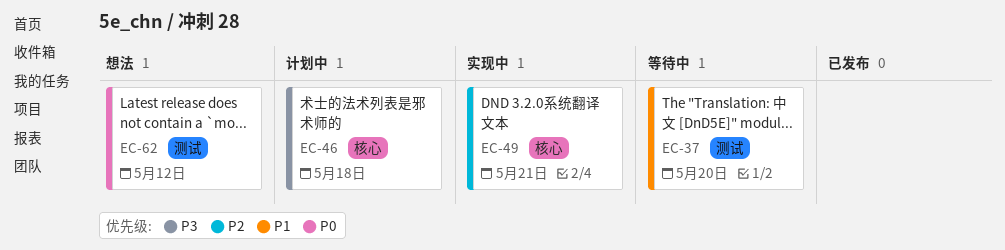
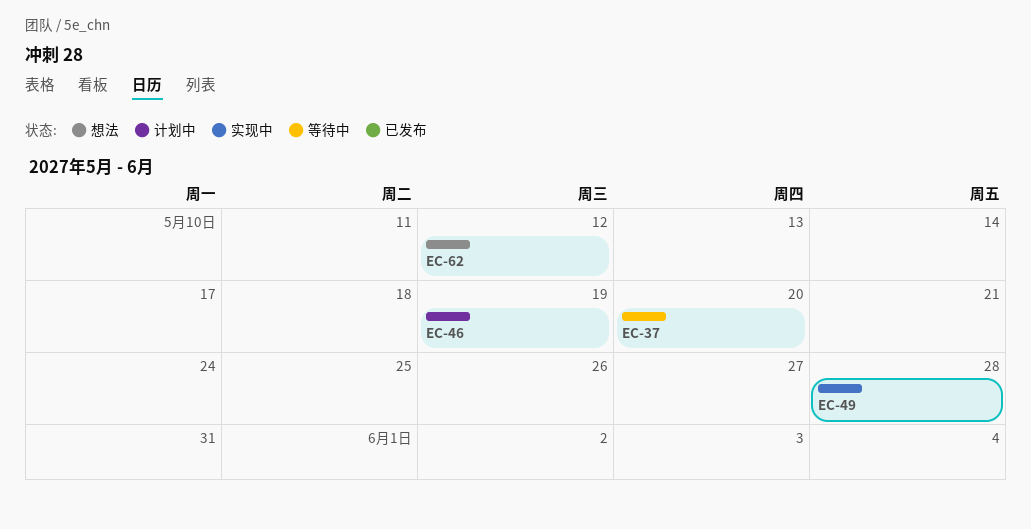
EC-46, due: May 18 -> May 19
EC-49, due: May 21 -> May 28

